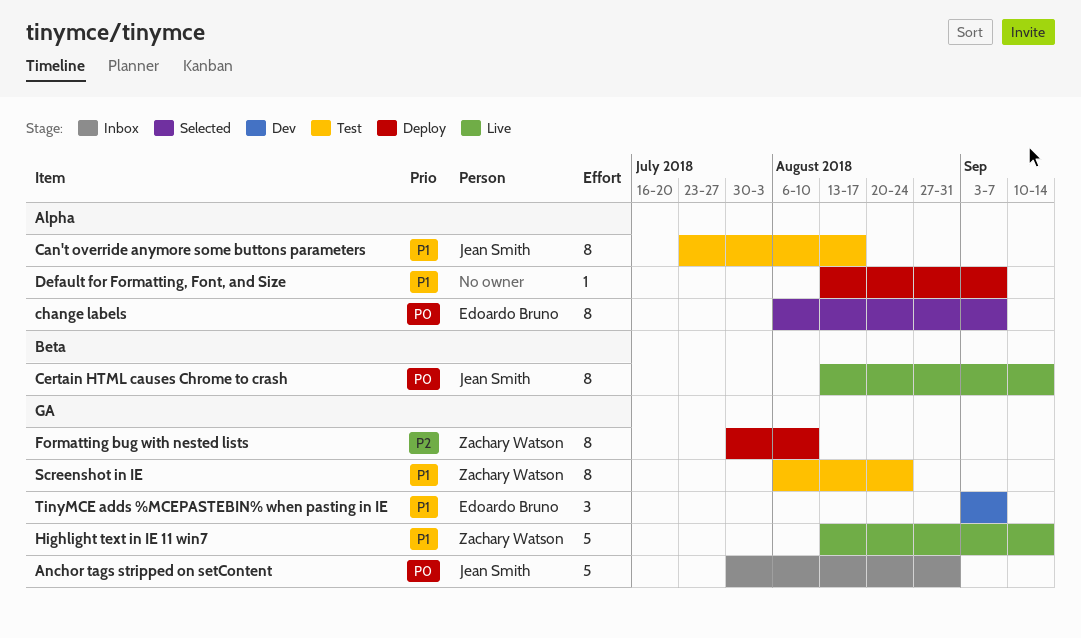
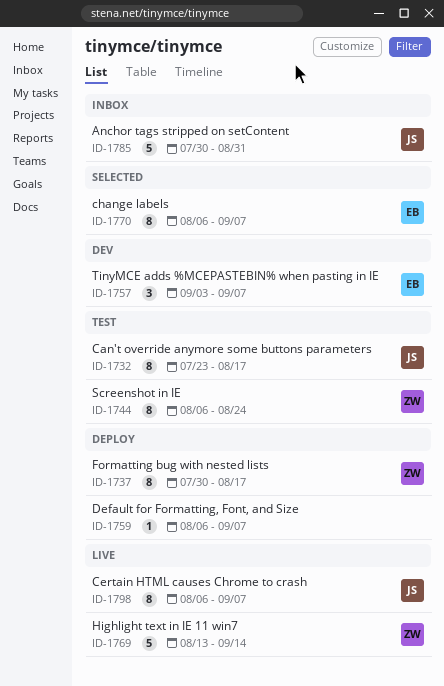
Certain HTML causes Chrome to crash, start: Aug 13 -> Aug 6
Certain HTML causes Chrome to crash, due: Sep 14 -> Sep 7
Default for Formatting, Font, and Size, start: Aug 13 -> Aug 6
Formatting bug with nested lists, due: Aug 10 -> Aug 17

